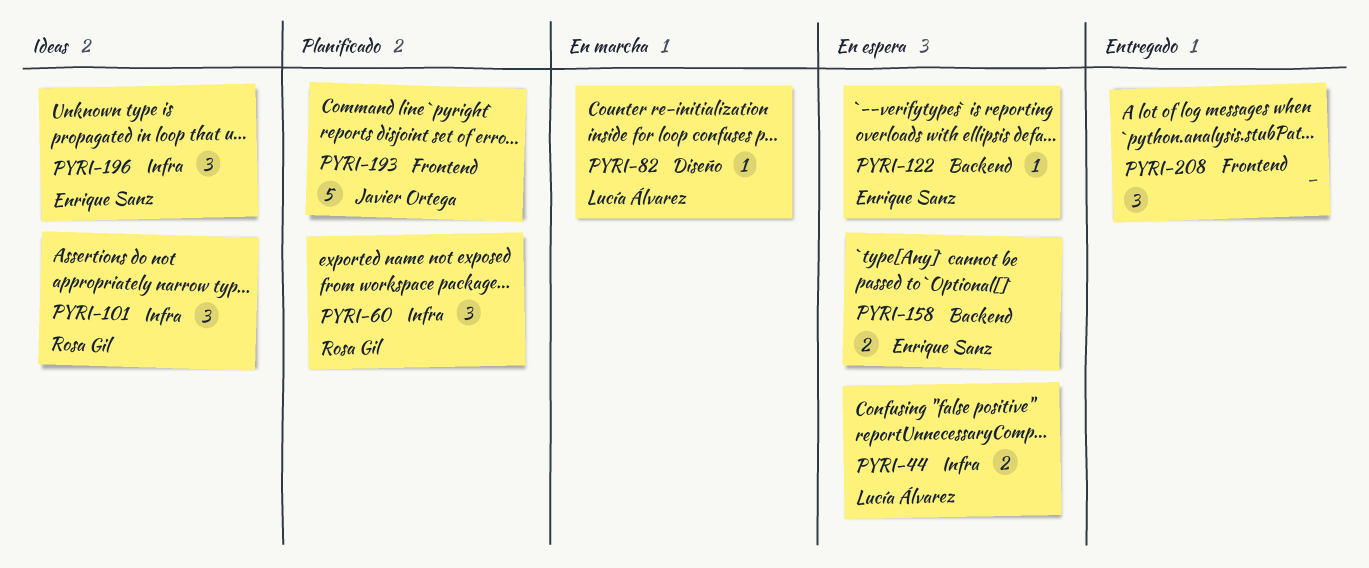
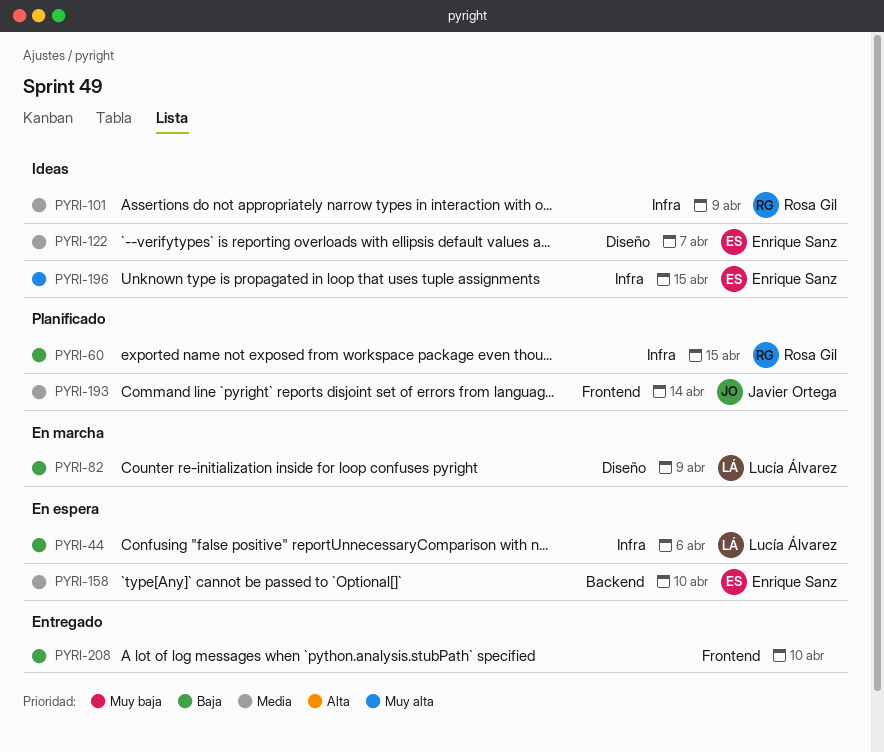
PYRI-122, status: En espera -> Ideas
PYRI-122, label: Backend -> Diseño

